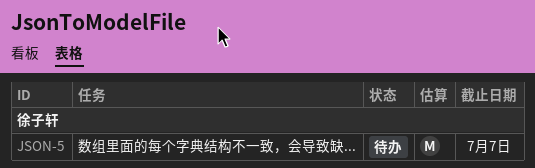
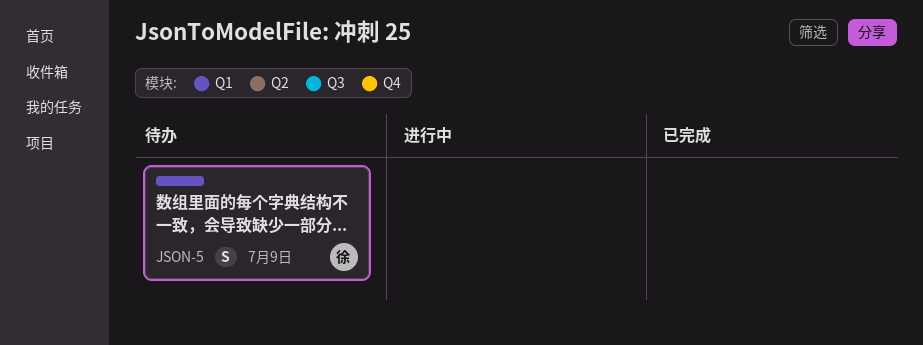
JSON-5, estimate: M -> S
JSON-5, due: Jul 7 -> Jul 9

